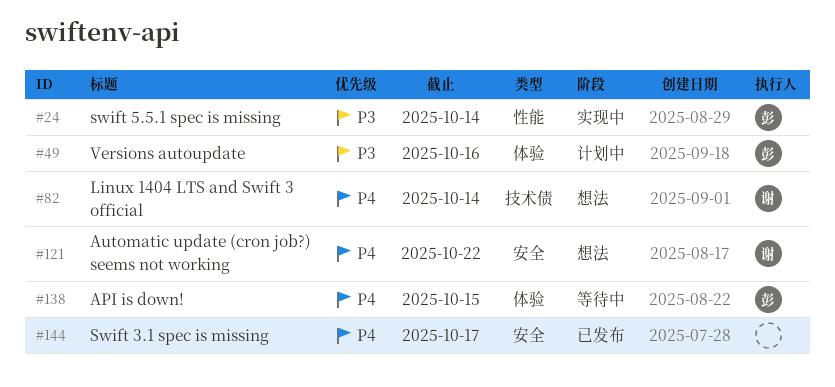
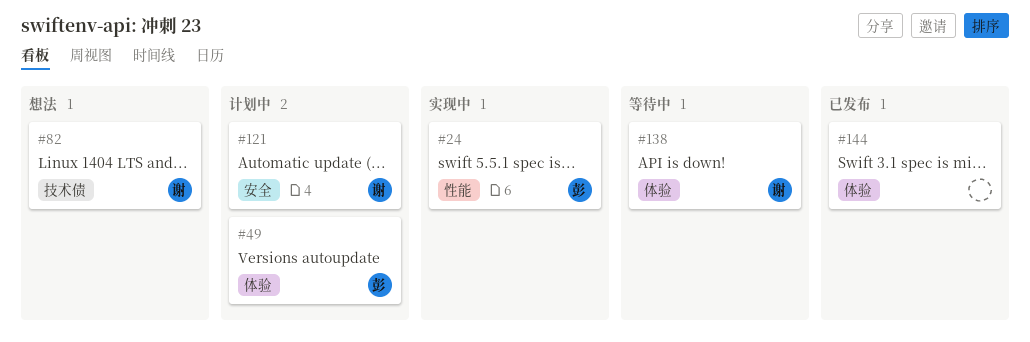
#121, status: 想法 -> 计划中
#138, owner: 彭 -> 谢
#144, label: 安全 -> 体验

